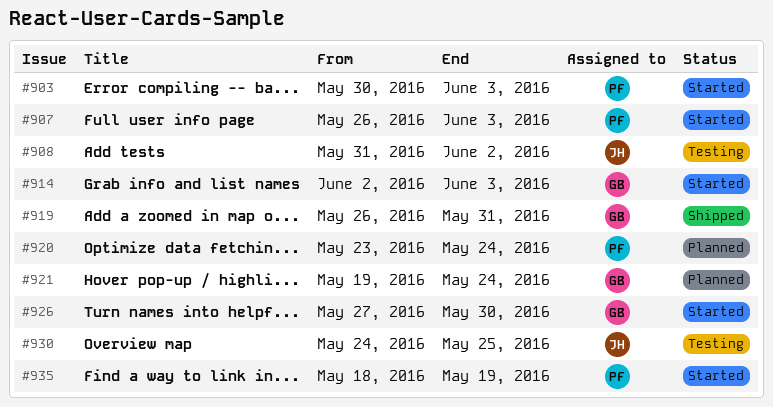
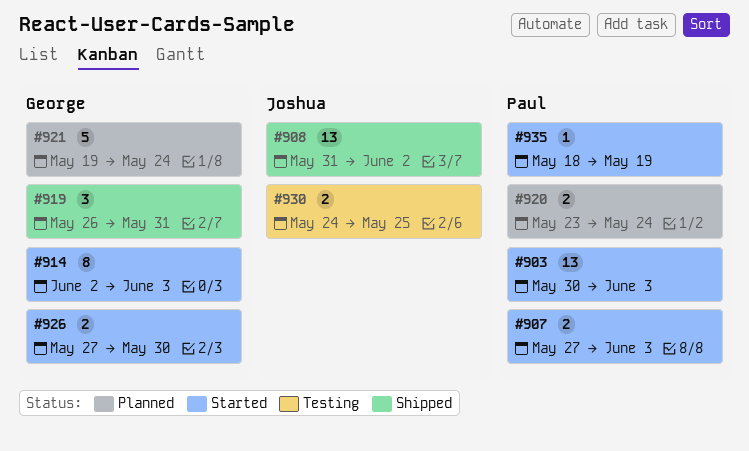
#907, start: May 26 -> May 27
#908, status: Testing -> Shipped

